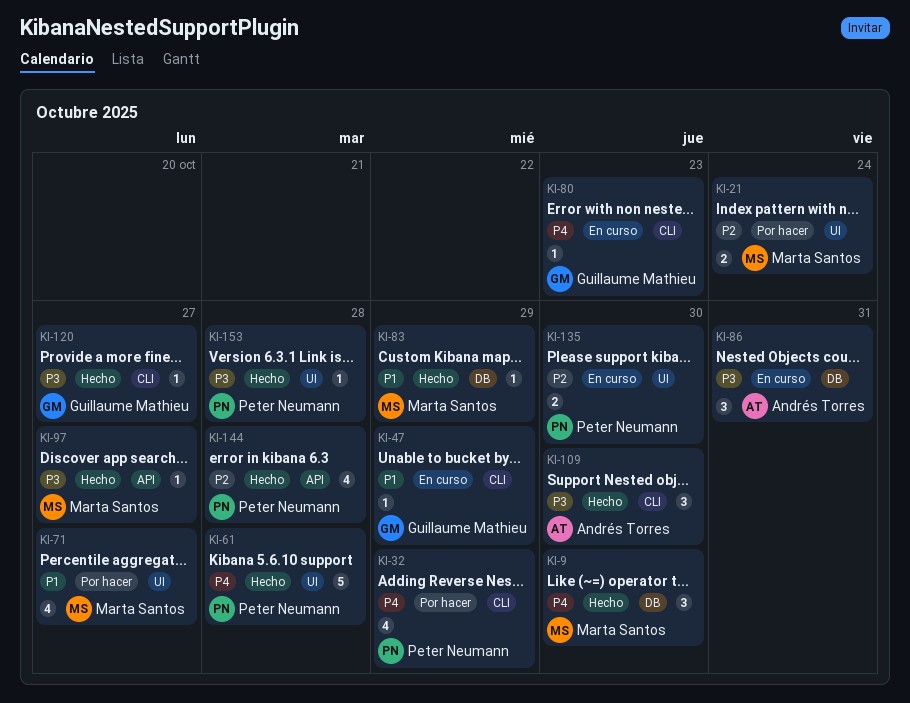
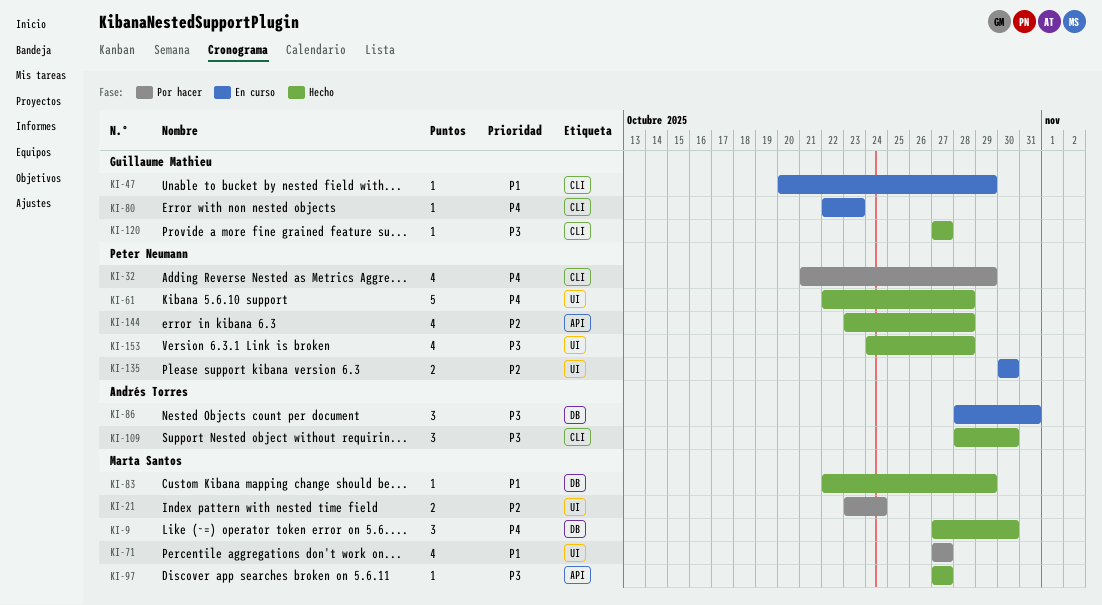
KI-153, estimate: 1 -> 4

